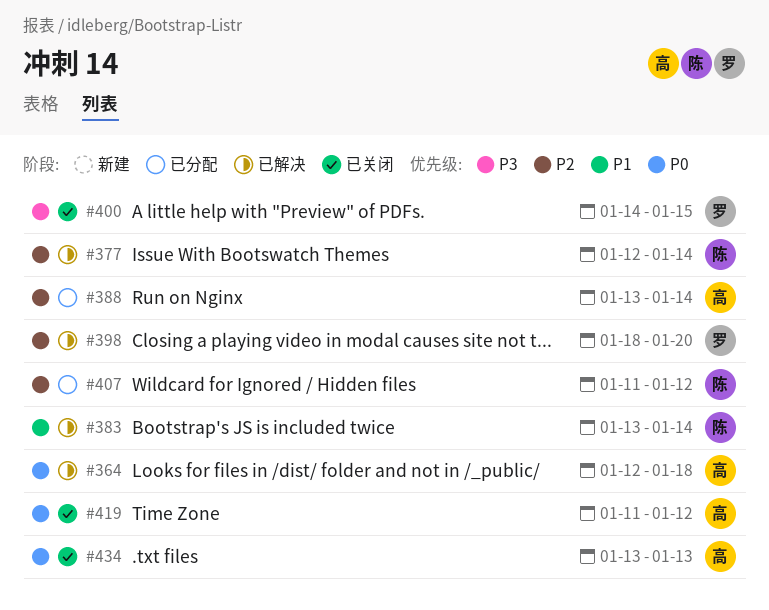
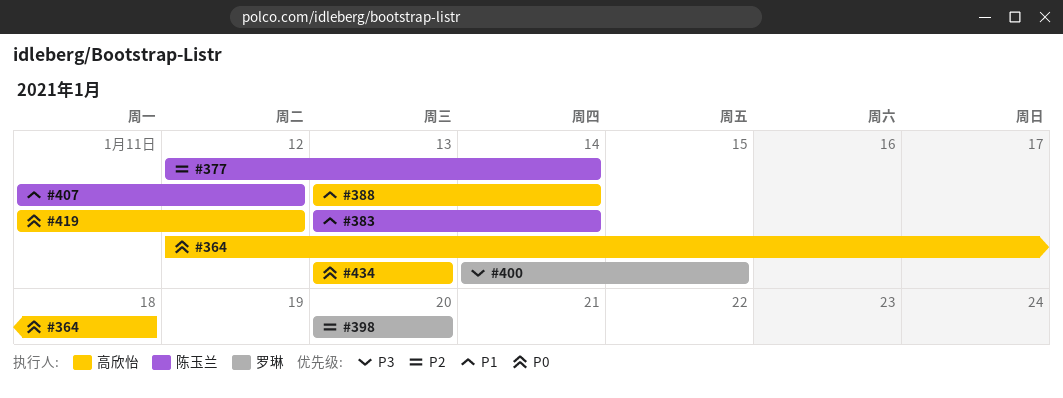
#388, priority: P2 -> P1
#398, start: Jan 18 -> Jan 20
#407, priority: P2 -> P1

